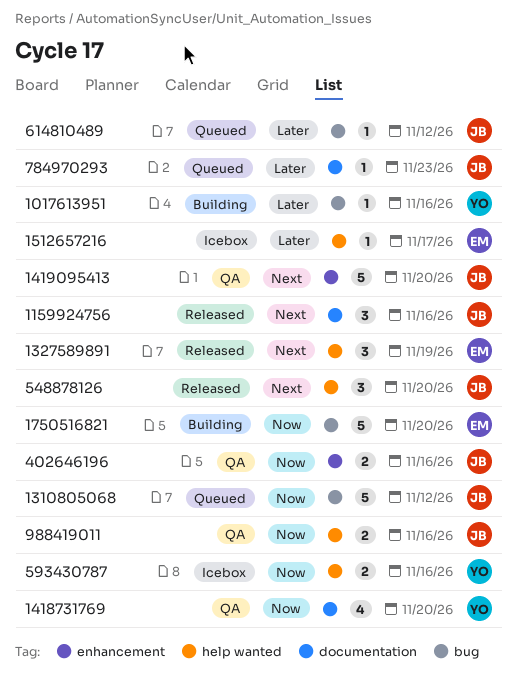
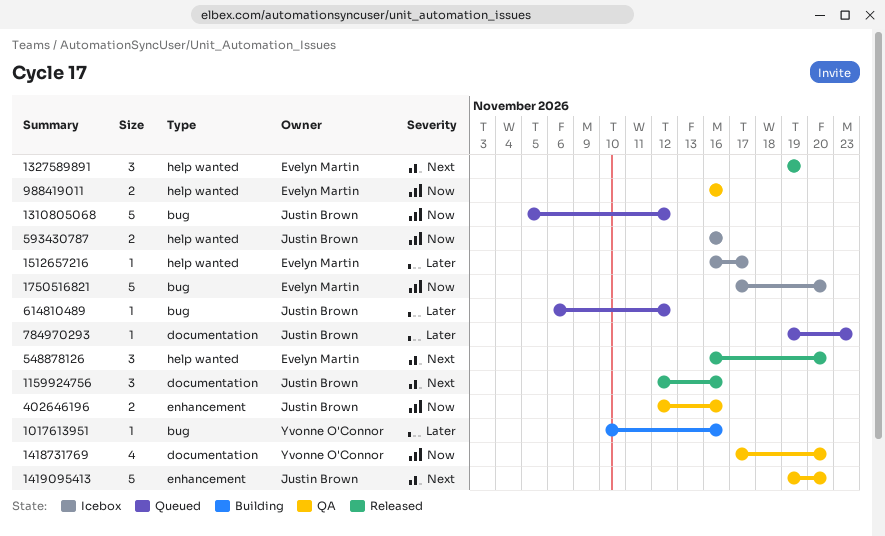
1750516821, status: Building -> Icebox
548878126, owner: Justin Brown -> Evelyn Martin
593430787, owner: Yvonne O'Connor -> Justin Brown
988419011, owner: Justin Brown -> Evelyn Martin

